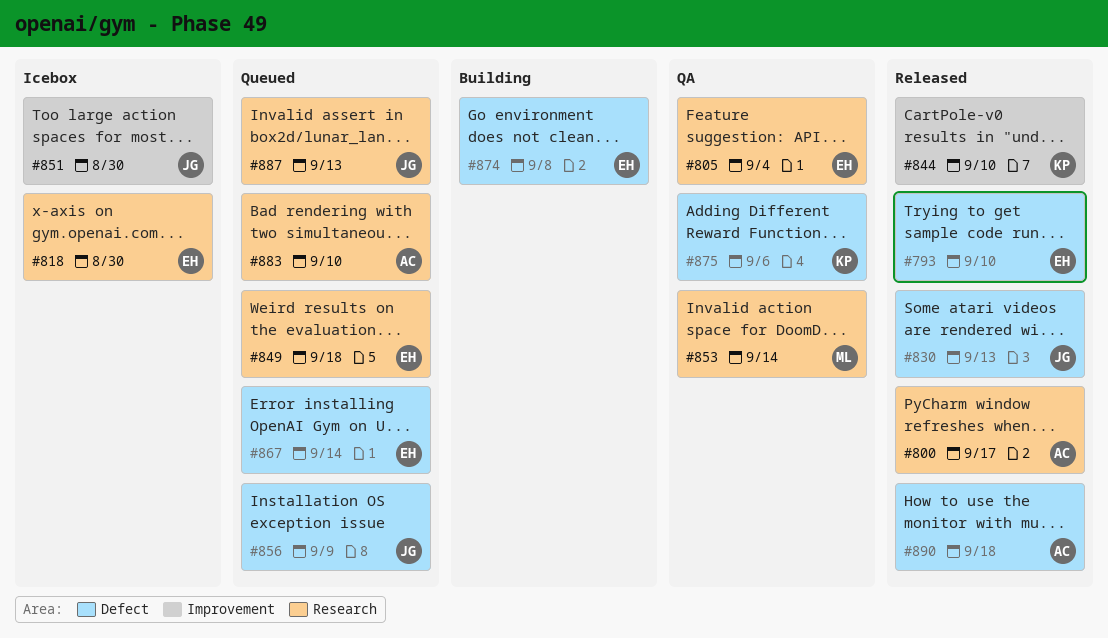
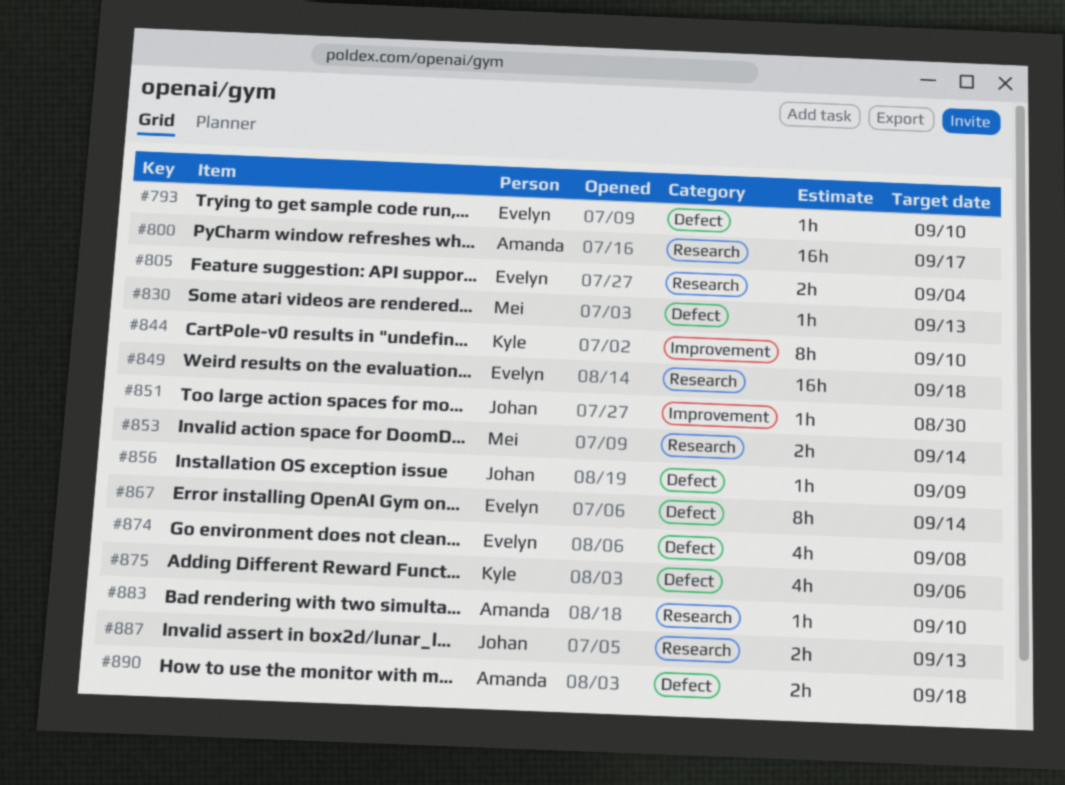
#818: present -> none
#830, owner: Johan -> Mei

